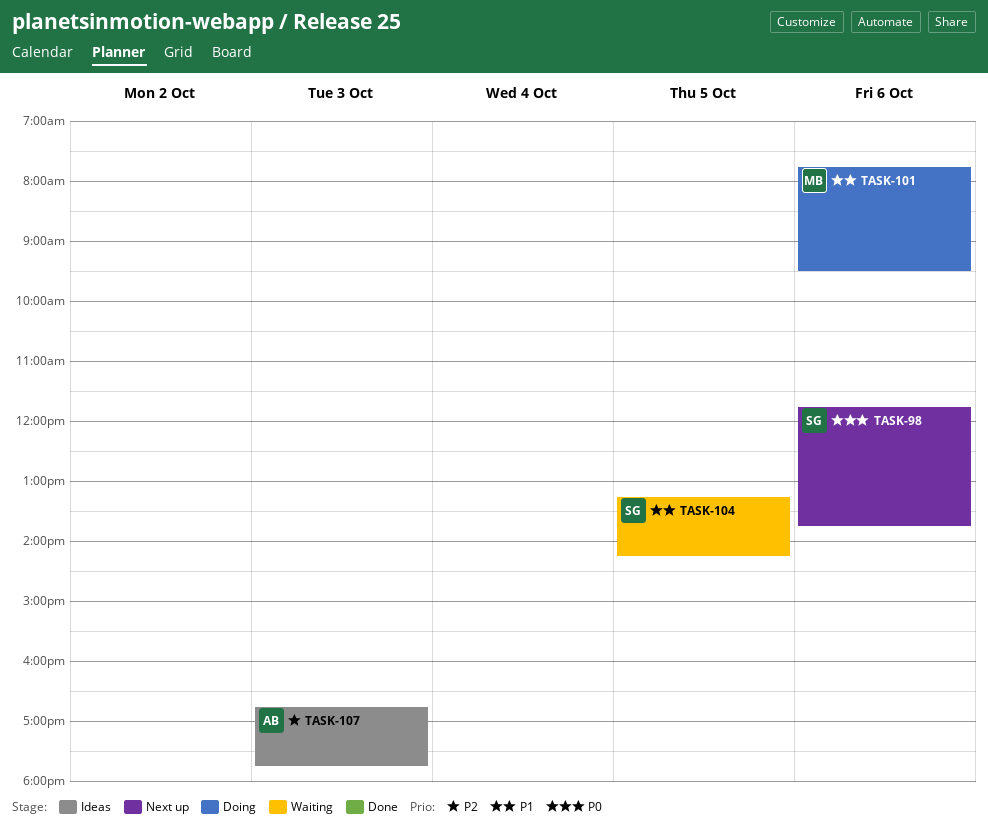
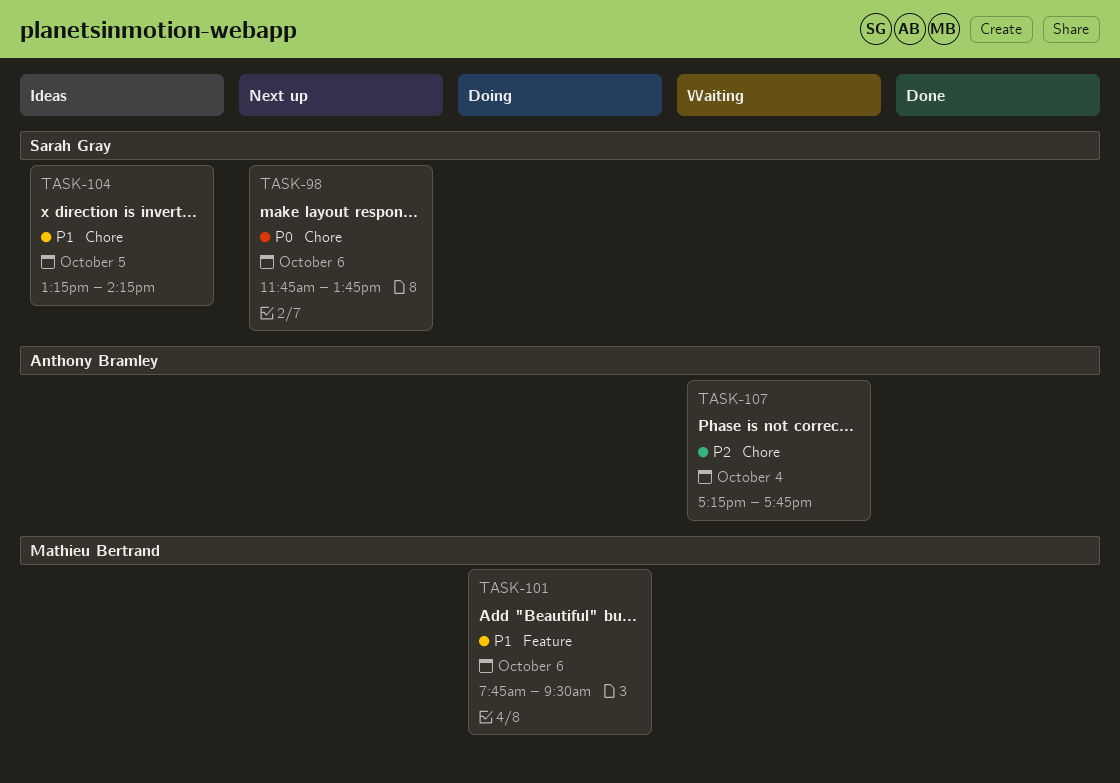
TASK-104, status: Waiting -> Ideas
TASK-107, status: Ideas -> Waiting
TASK-107, day: Oct 3 -> Oct 4
TASK-107, begins: 16:45 -> 17:15

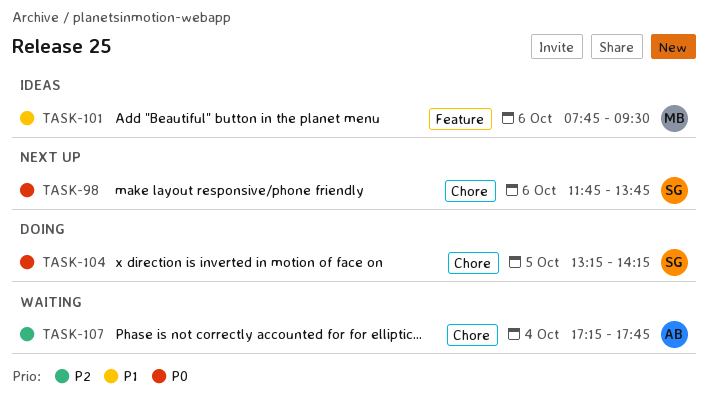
TASK-101, status: Doing -> Ideas
TASK-104, status: Ideas -> Doing
TASK-104, priority: P1 -> P0

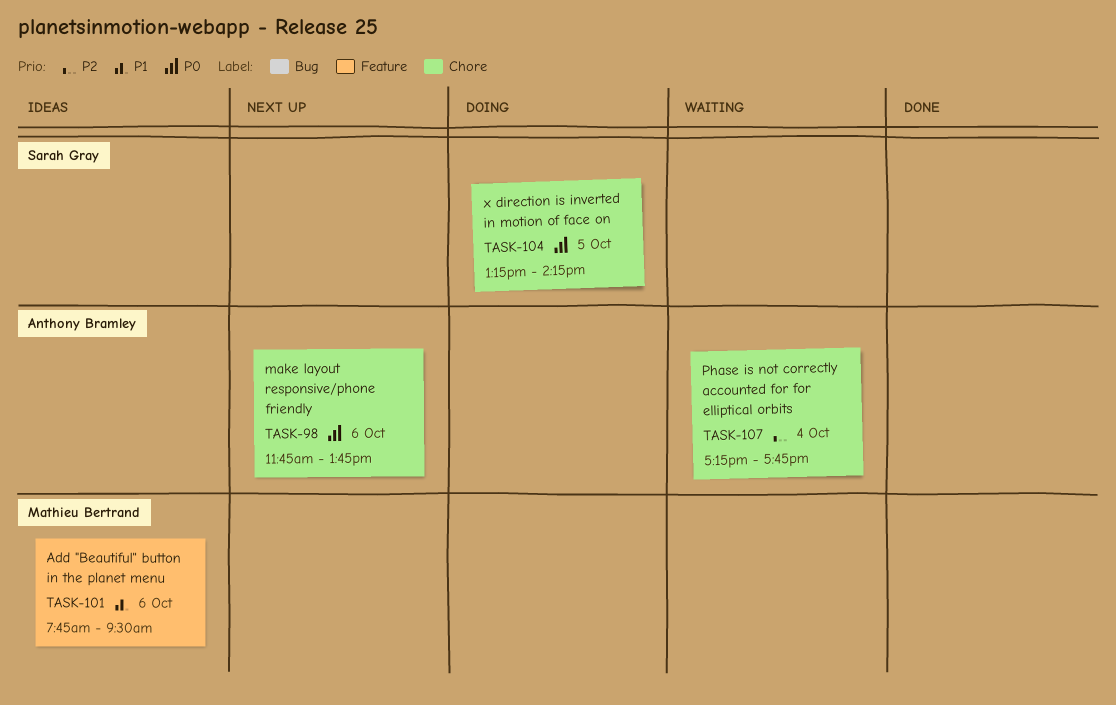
TASK-98, owner: Sarah Gray -> Anthony Bramley

